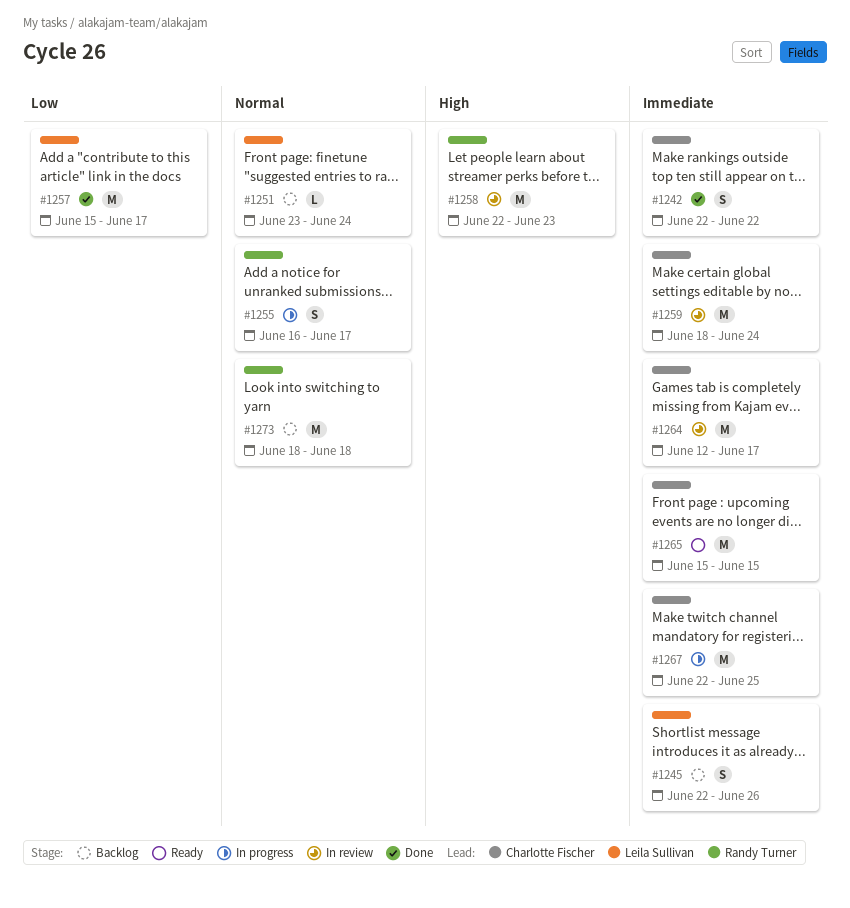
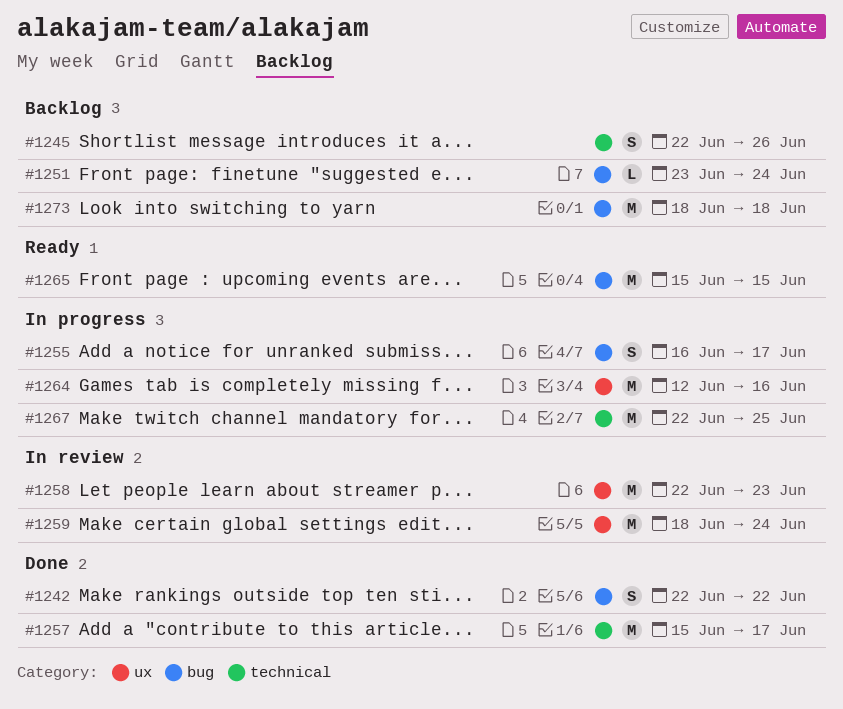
#1264, status: In review -> In progress
#1264, due: Jun 17 -> Jun 16

